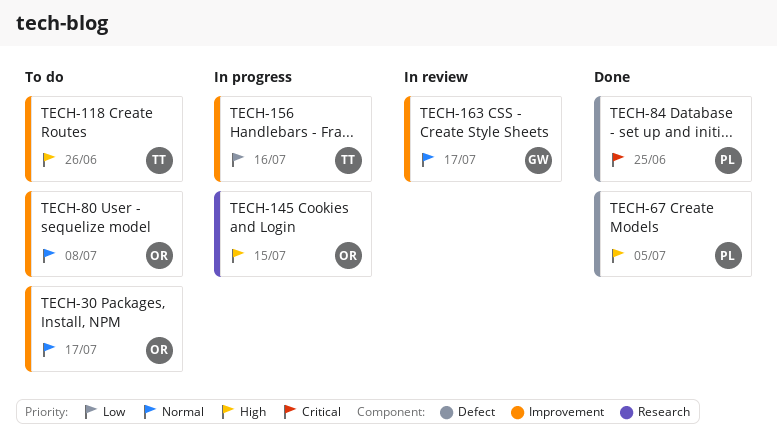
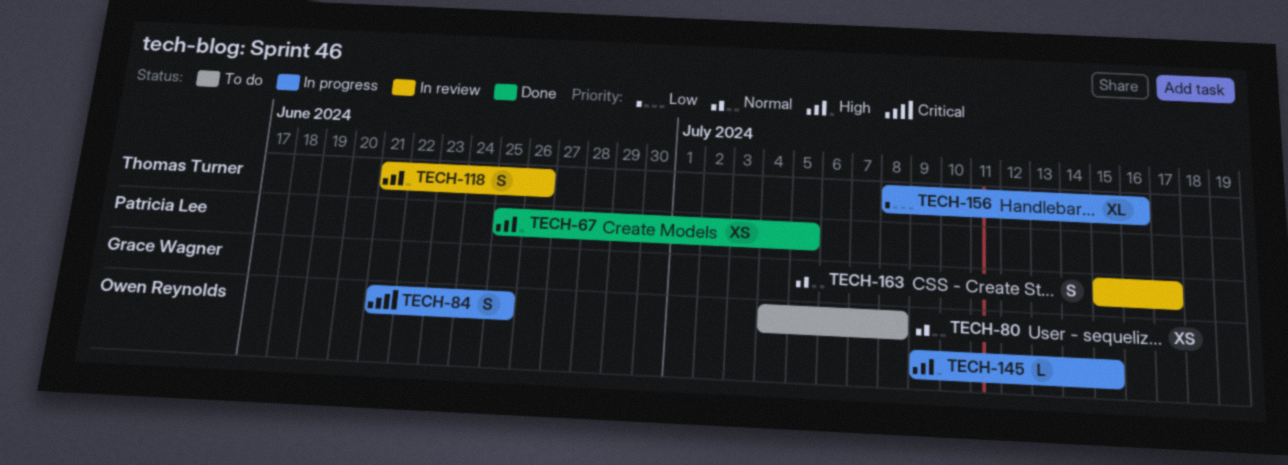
TECH-30: present -> none
TECH-84, status: Done -> In progress
TECH-84, owner: Patricia Lee -> Owen Reynolds
TECH-118, status: To do -> In review

